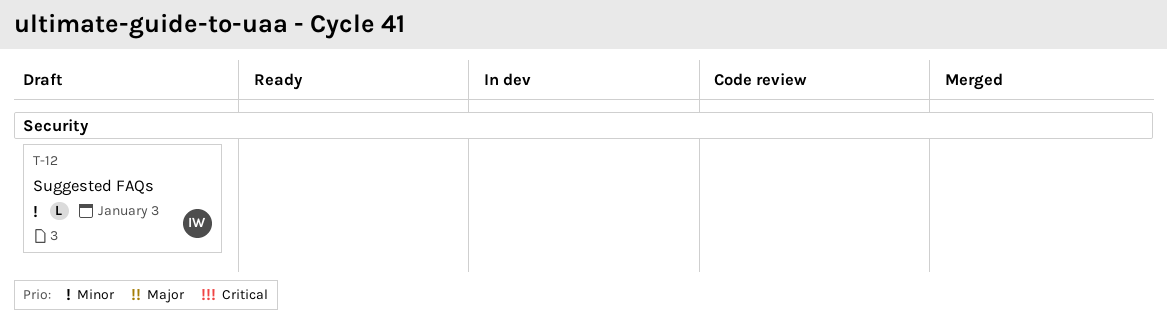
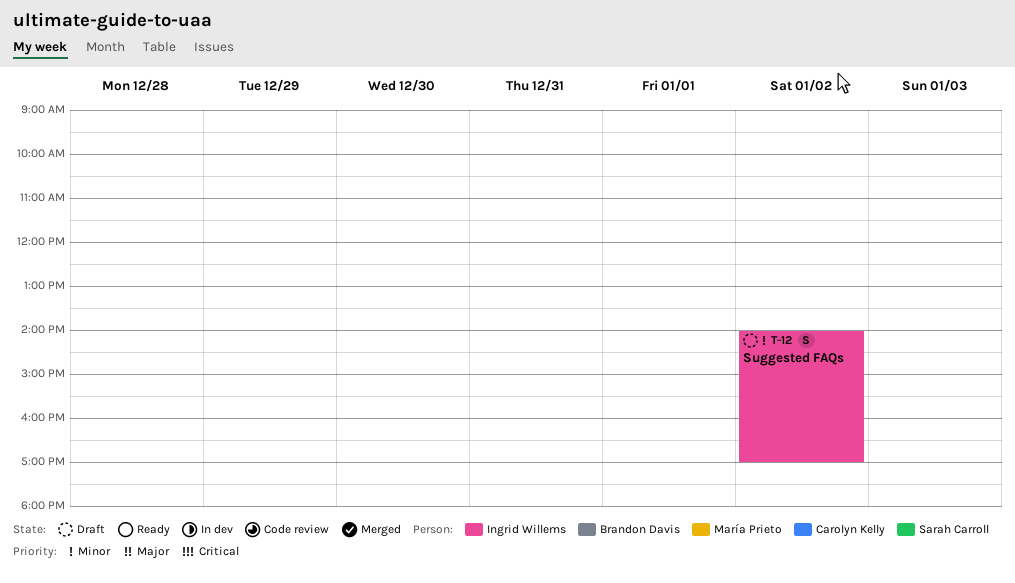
T-12, estimate: L -> S
T-12, day: Jan 3 -> Jan 2

